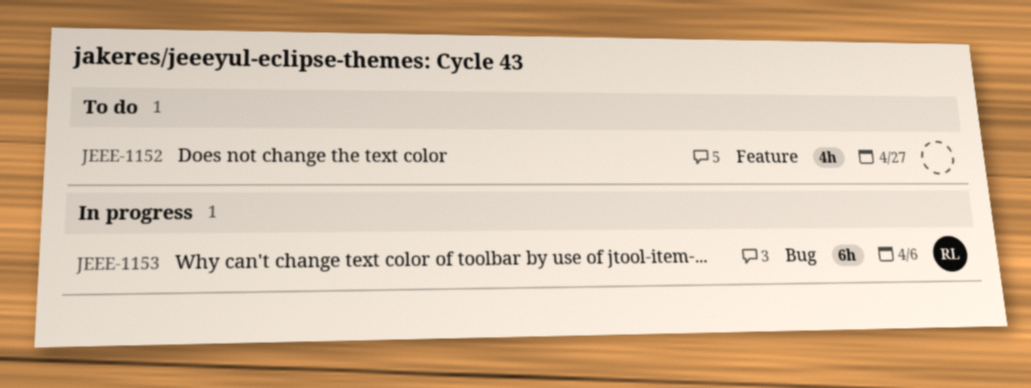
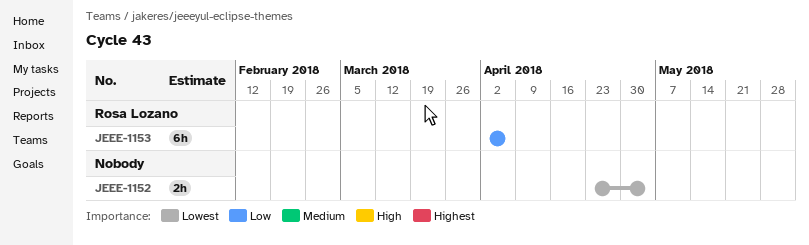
JEEE-1152, estimate: 4h -> 2h
JEEE-1152, due: Apr 27 -> May 4

